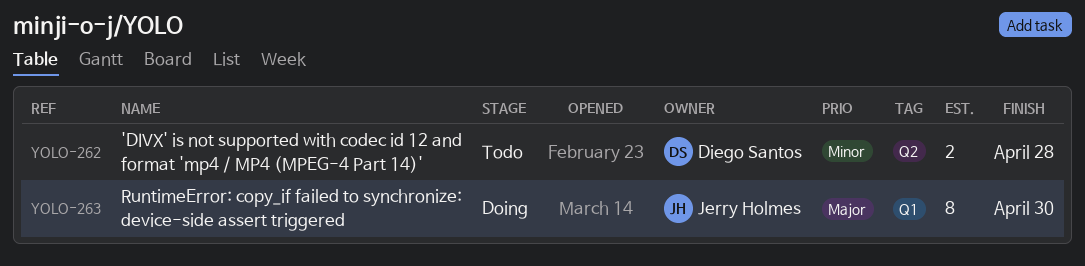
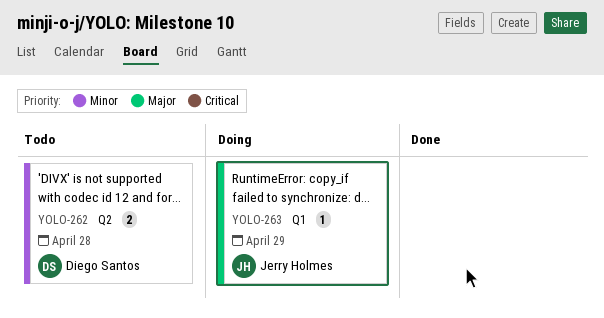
YOLO-263, estimate: 8 -> 1
YOLO-263, due: Apr 30 -> Apr 29

